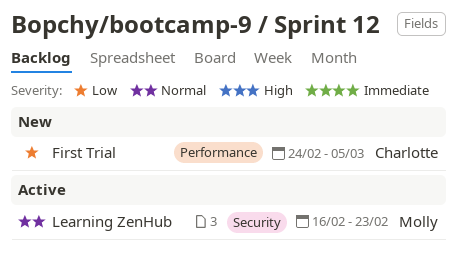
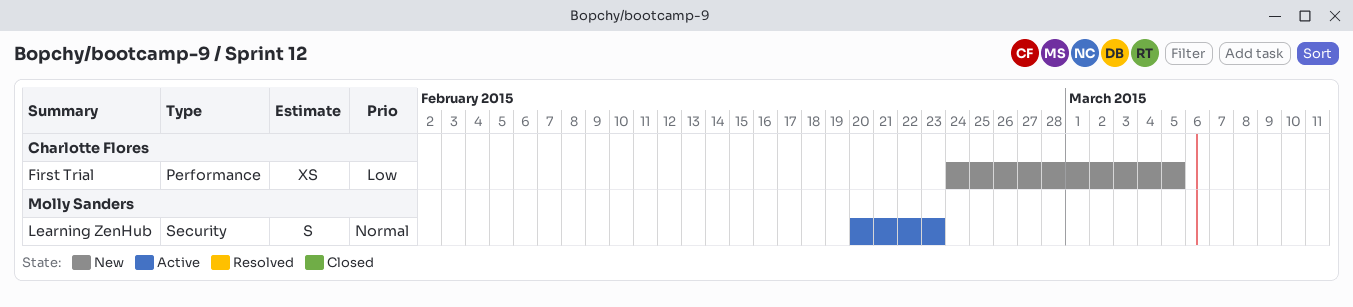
Learning ZenHub, start: Feb 16 -> Feb 20

